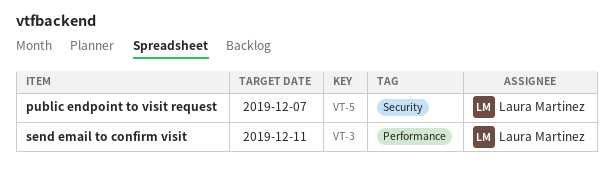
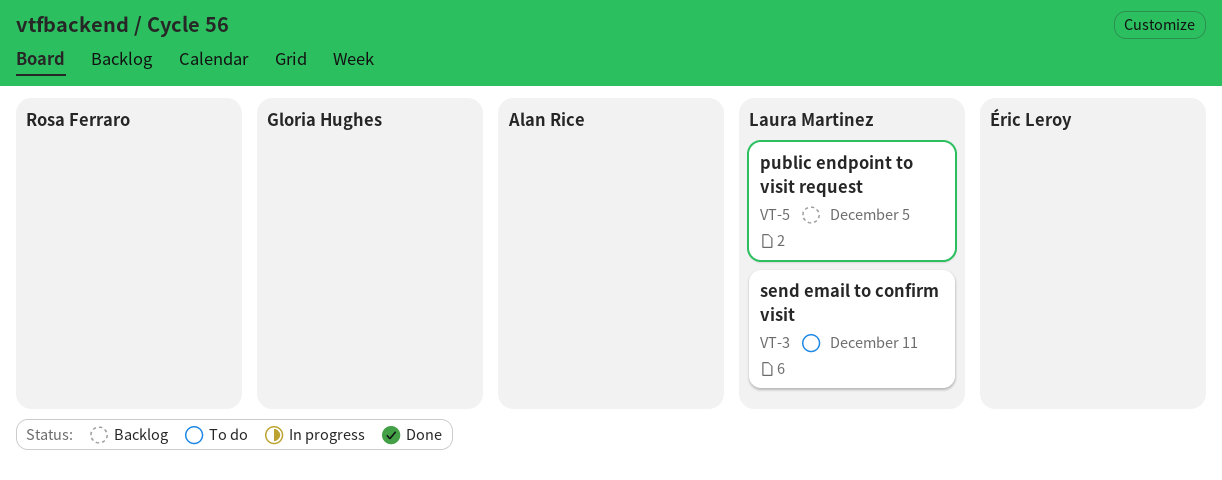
VT-5, due: Dec 7 -> Dec 5

